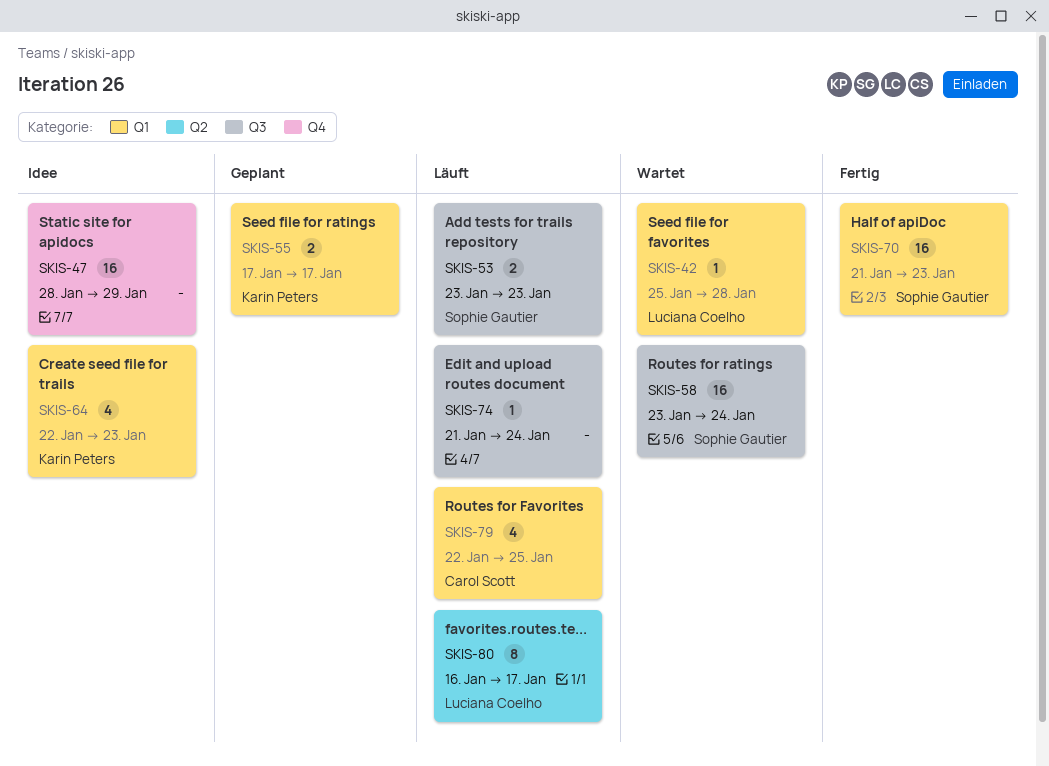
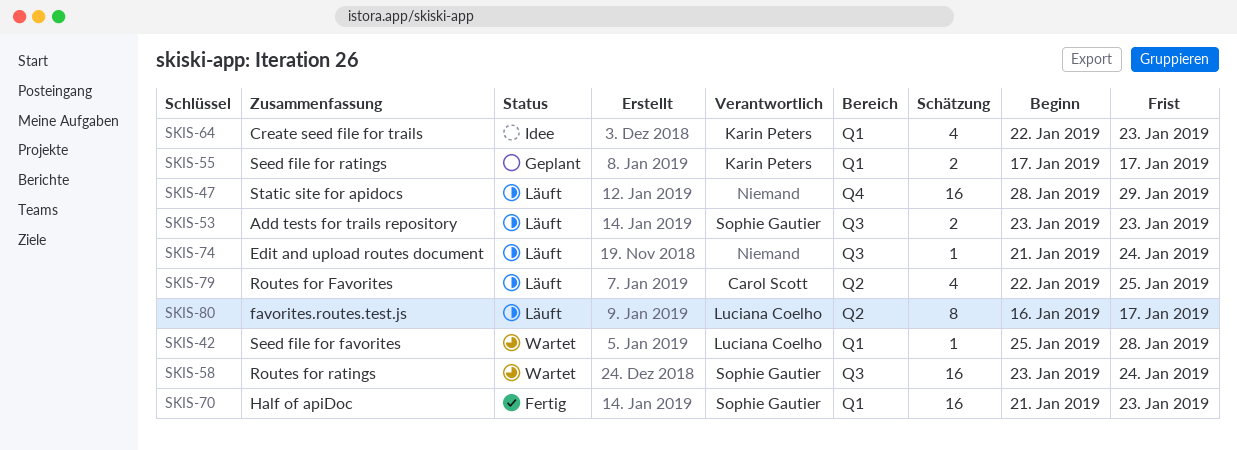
SKIS-47, status: Idee -> Läuft
SKIS-79, label: Q1 -> Q2

